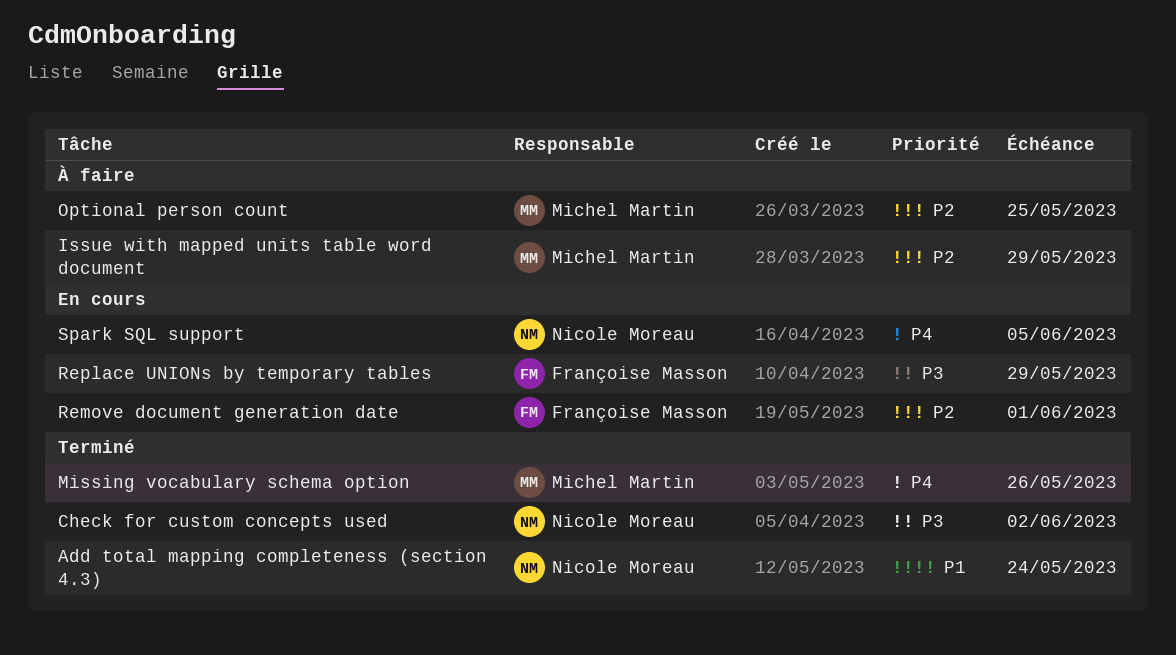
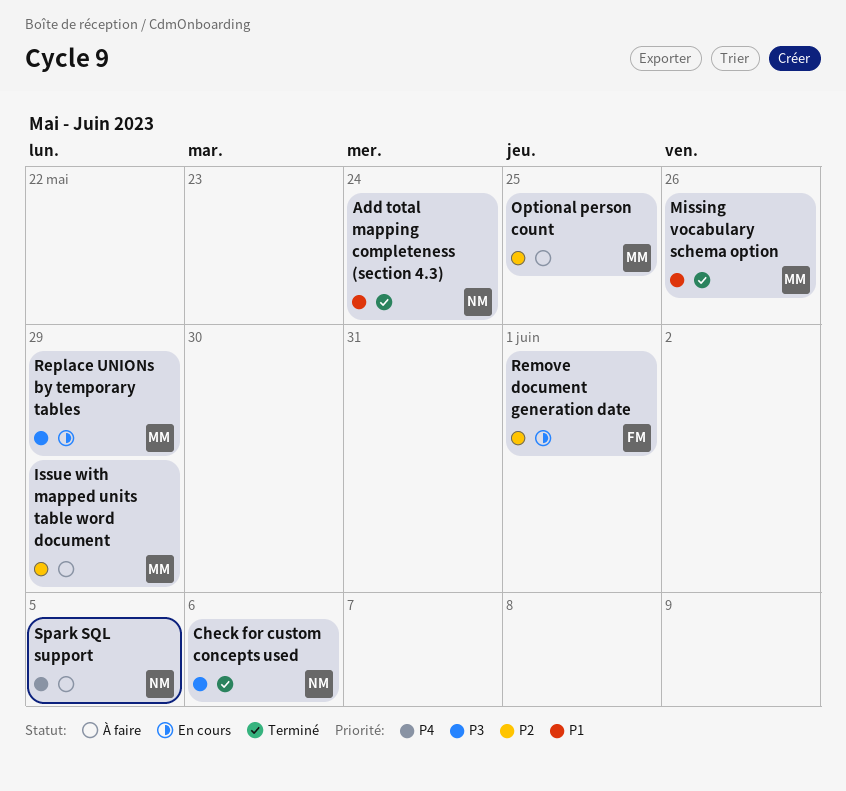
Check for custom concepts used, due: Jun 2 -> Jun 6
Missing vocabulary schema option, priority: P4 -> P1
Replace UNIONs by temporary tables, owner: Françoise Masson -> Michel Martin
Spark SQL support, status: En cours -> À faire

